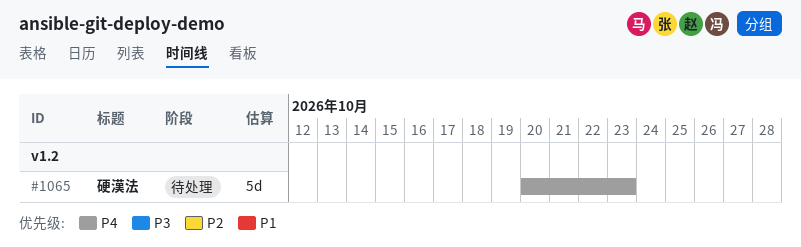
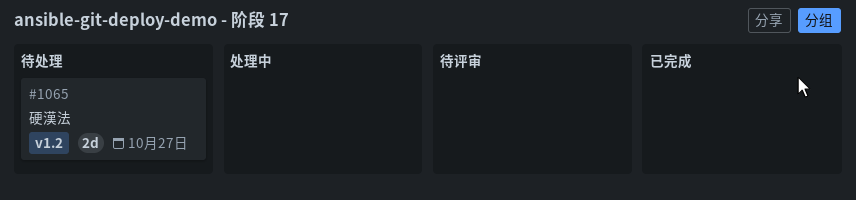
#1065, estimate: 5d -> 2d
#1065, due: Oct 23 -> Oct 27

